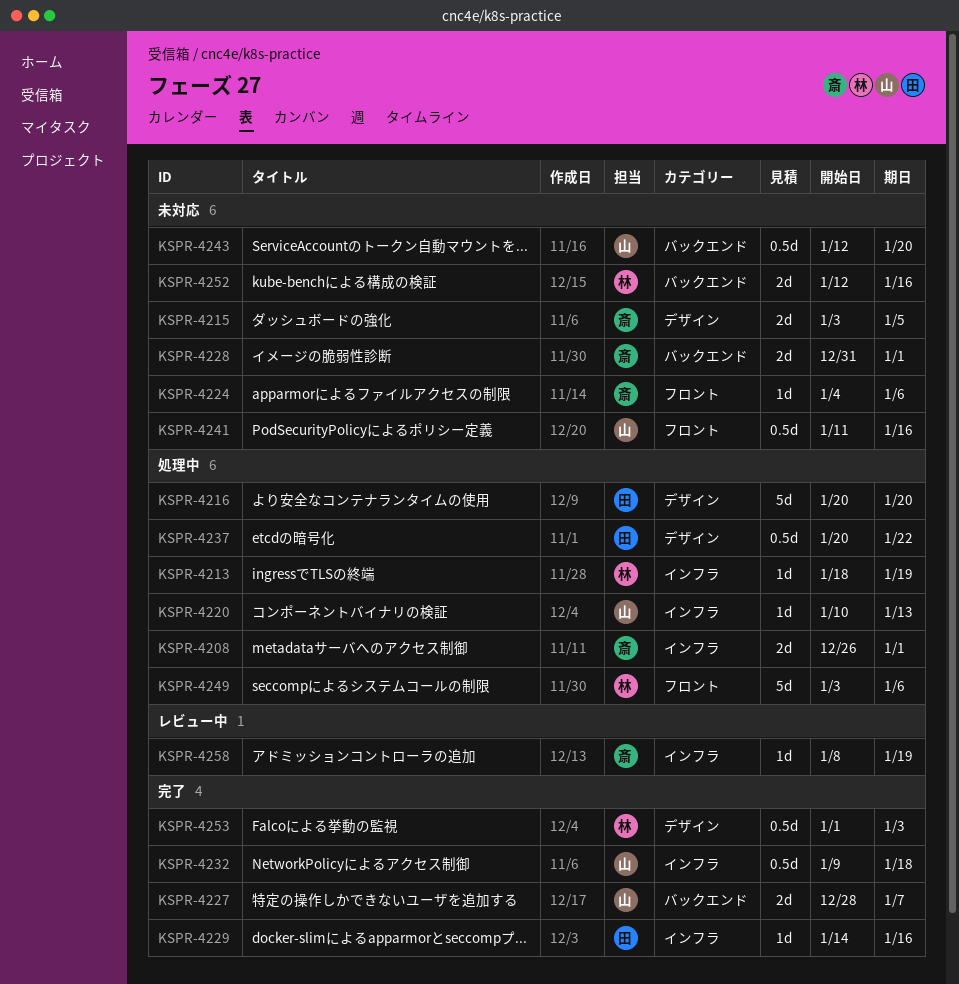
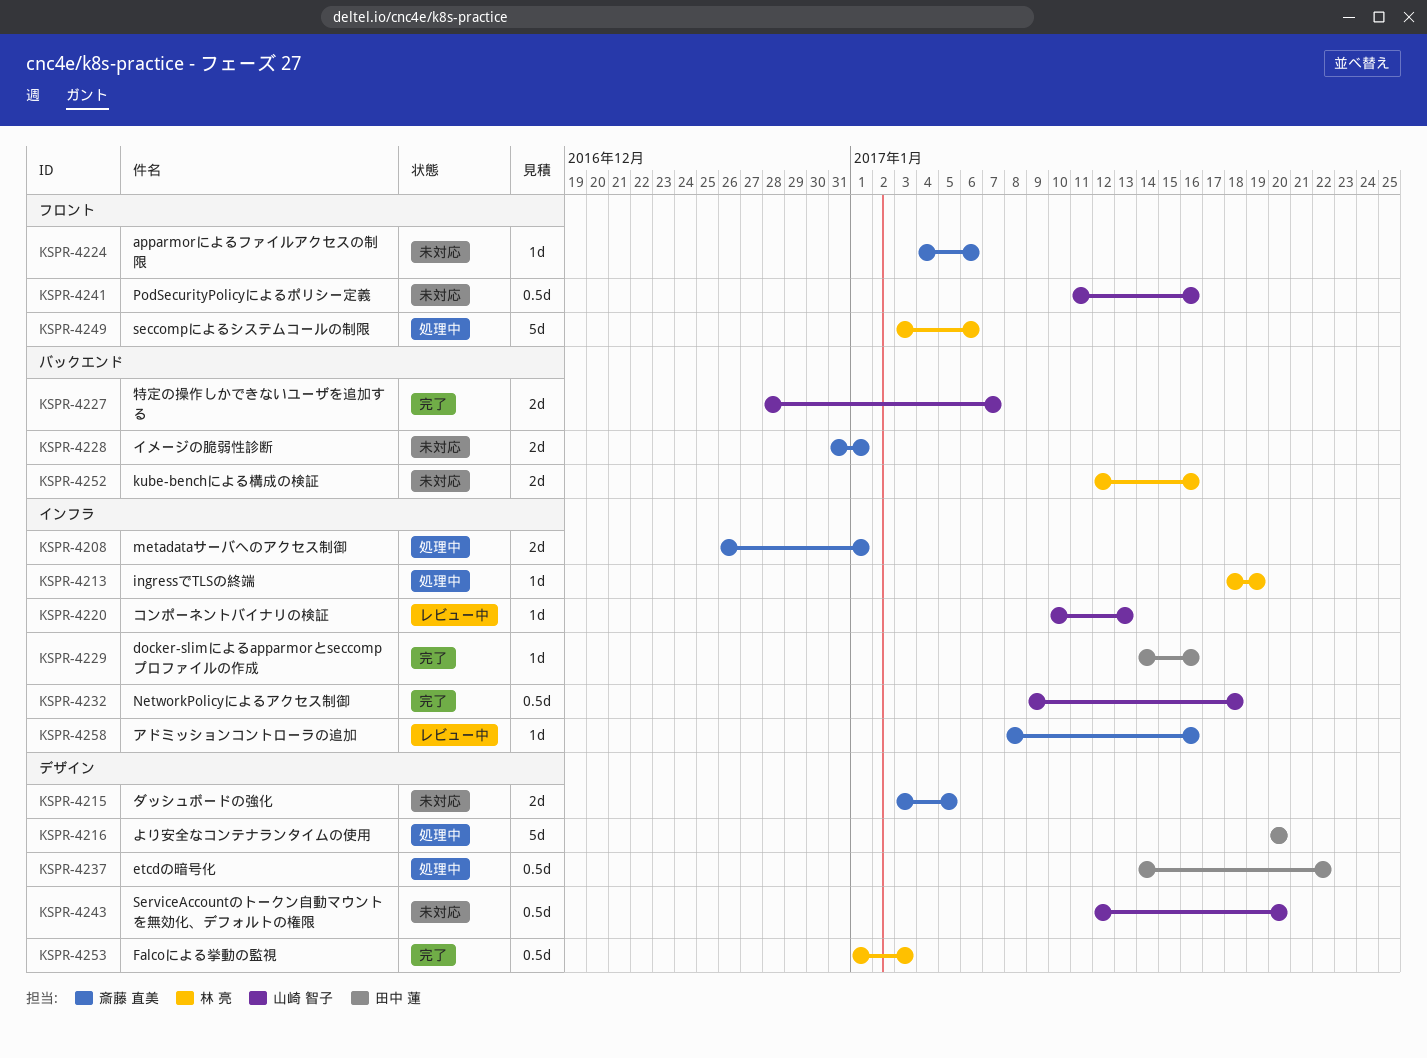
KSPR-4220, status: 処理中 -> レビュー中
KSPR-4237, start: Jan 20 -> Jan 14
KSPR-4243, label: バックエンド -> デザイン
KSPR-4258, due: Jan 19 -> Jan 16

